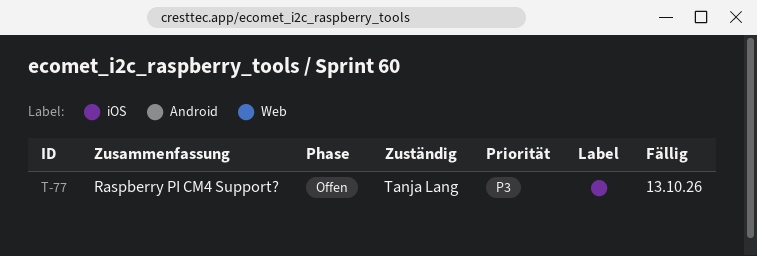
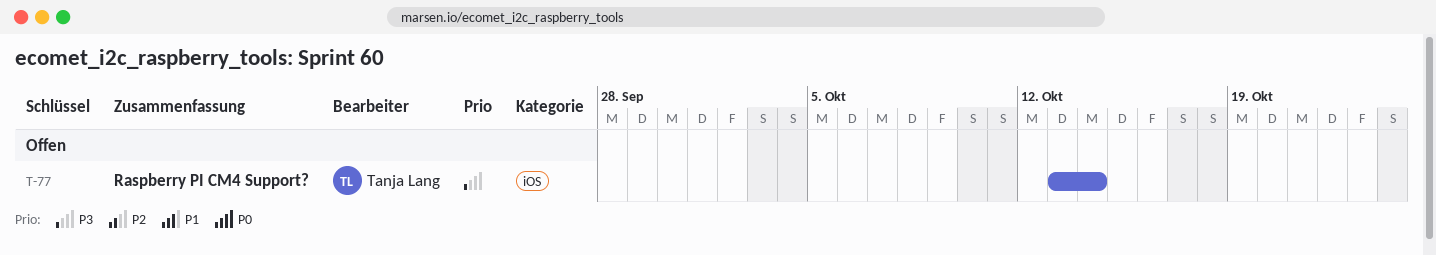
T-77, due: Oct 13 -> Oct 14

